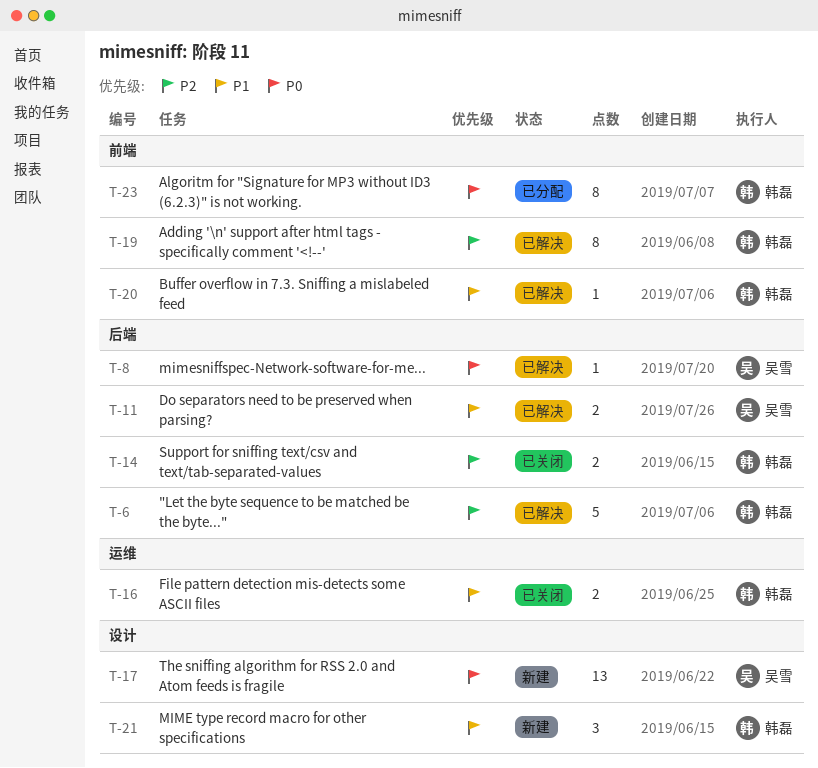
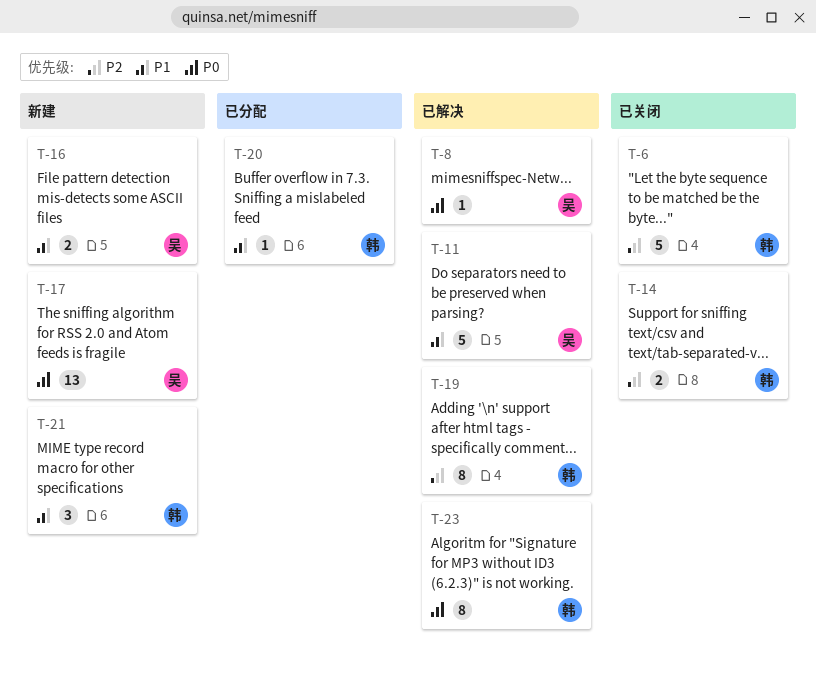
T-6, status: 已解决 -> 已关闭
T-11, estimate: 2 -> 5
T-16, status: 已关闭 -> 新建
T-16, owner: 韩磊 -> 吴雪
T-20, status: 已解决 -> 已分配
T-23, status: 已分配 -> 已解决

